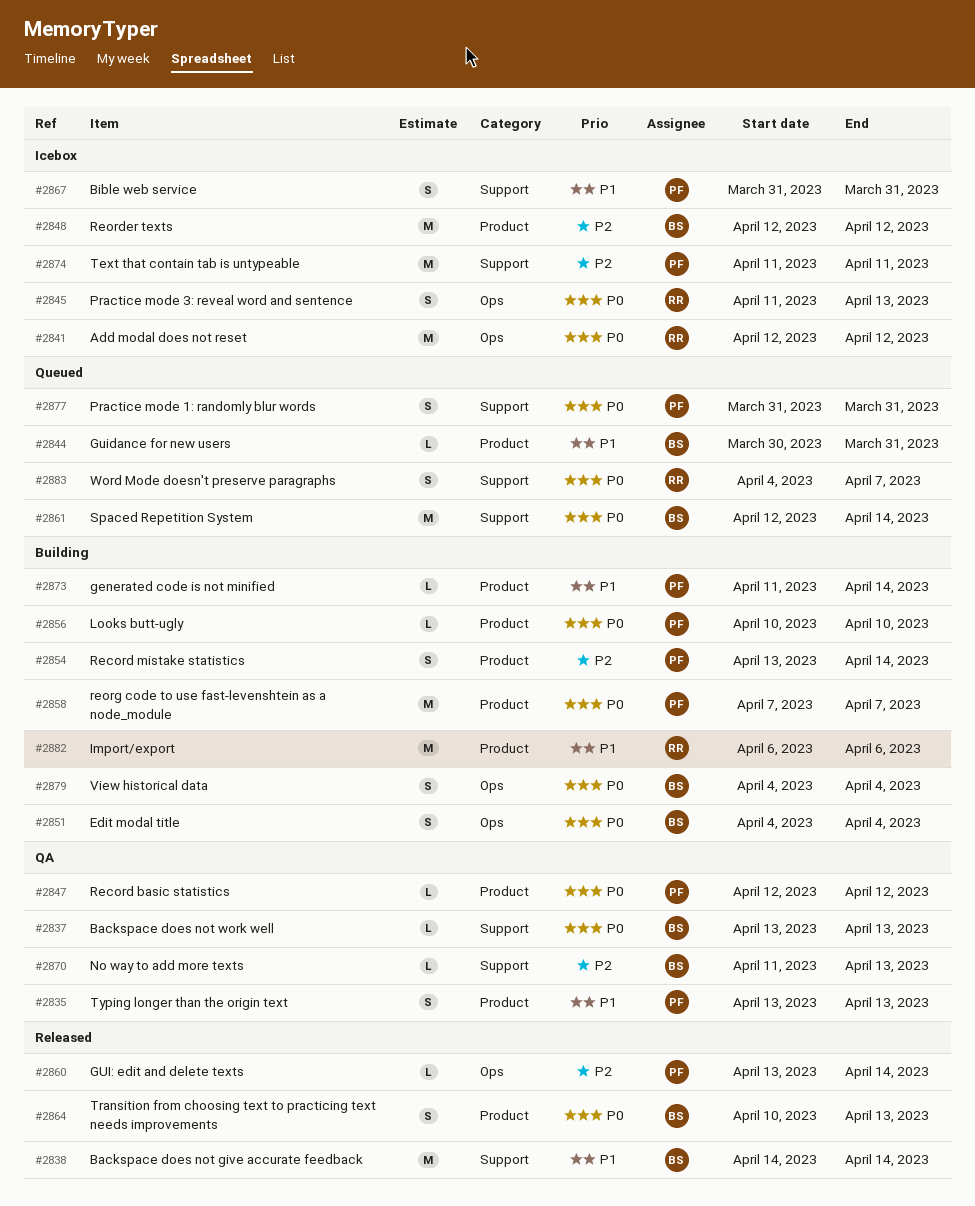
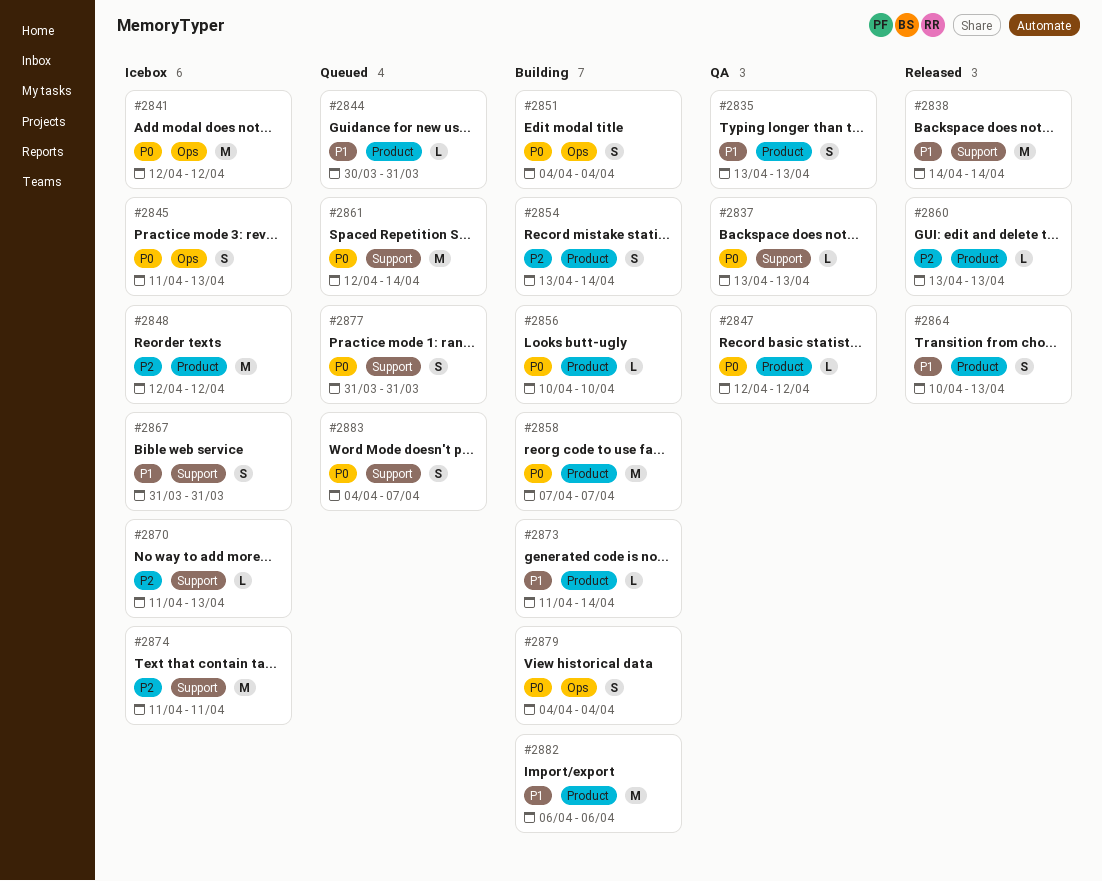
#2860, label: Ops -> Product
#2860, due: Apr 14 -> Apr 13
#2864, priority: P0 -> P1
#2870, status: QA -> Icebox

